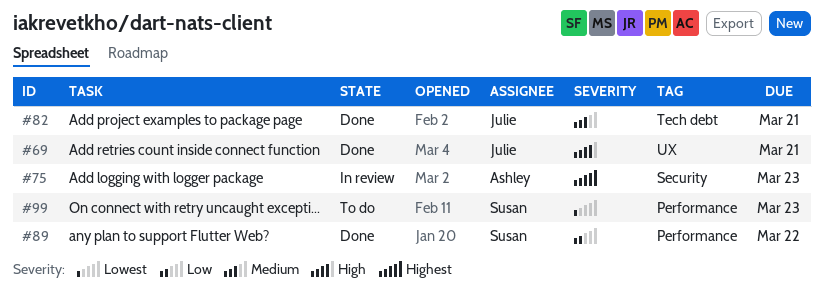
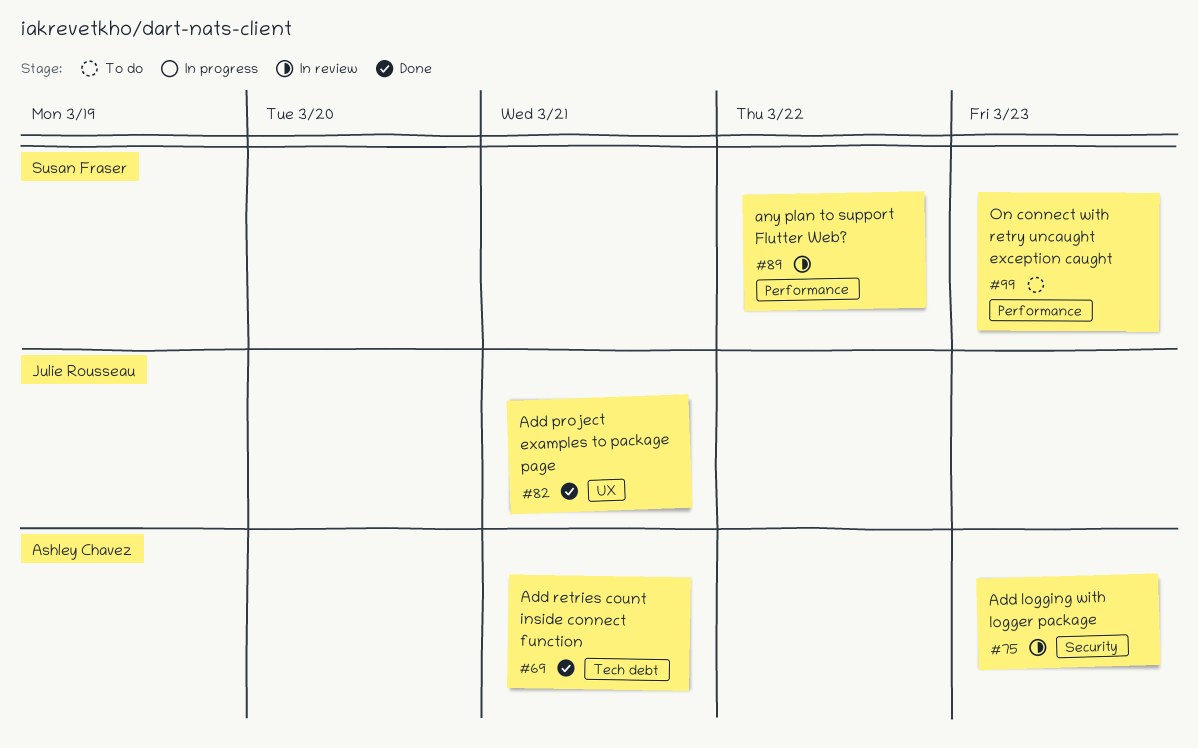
#69, owner: Julie Rousseau -> Ashley Chavez
#69, label: UX -> Tech debt
#82, label: Tech debt -> UX
#89, status: Done -> In review

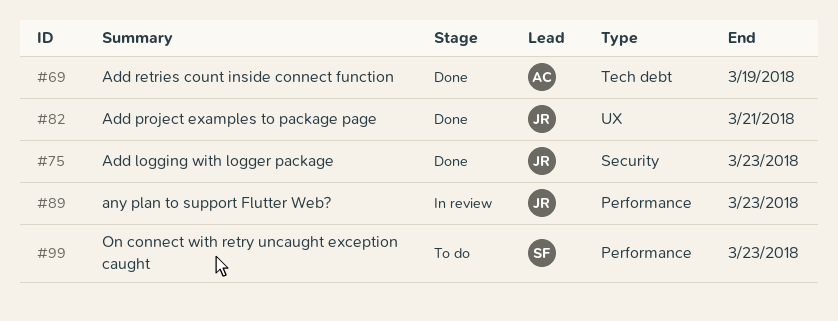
#69, due: Mar 21 -> Mar 19
#75, status: In review -> Done
#75, owner: Ashley Chavez -> Julie Rousseau
#89, owner: Susan Fraser -> Julie Rousseau
#89, due: Mar 22 -> Mar 23

